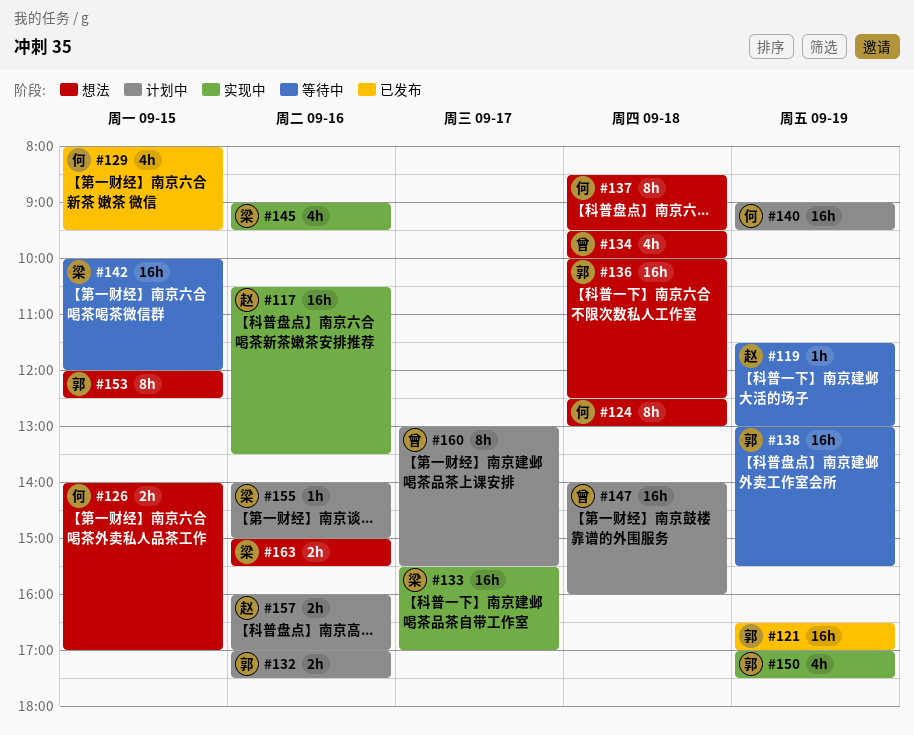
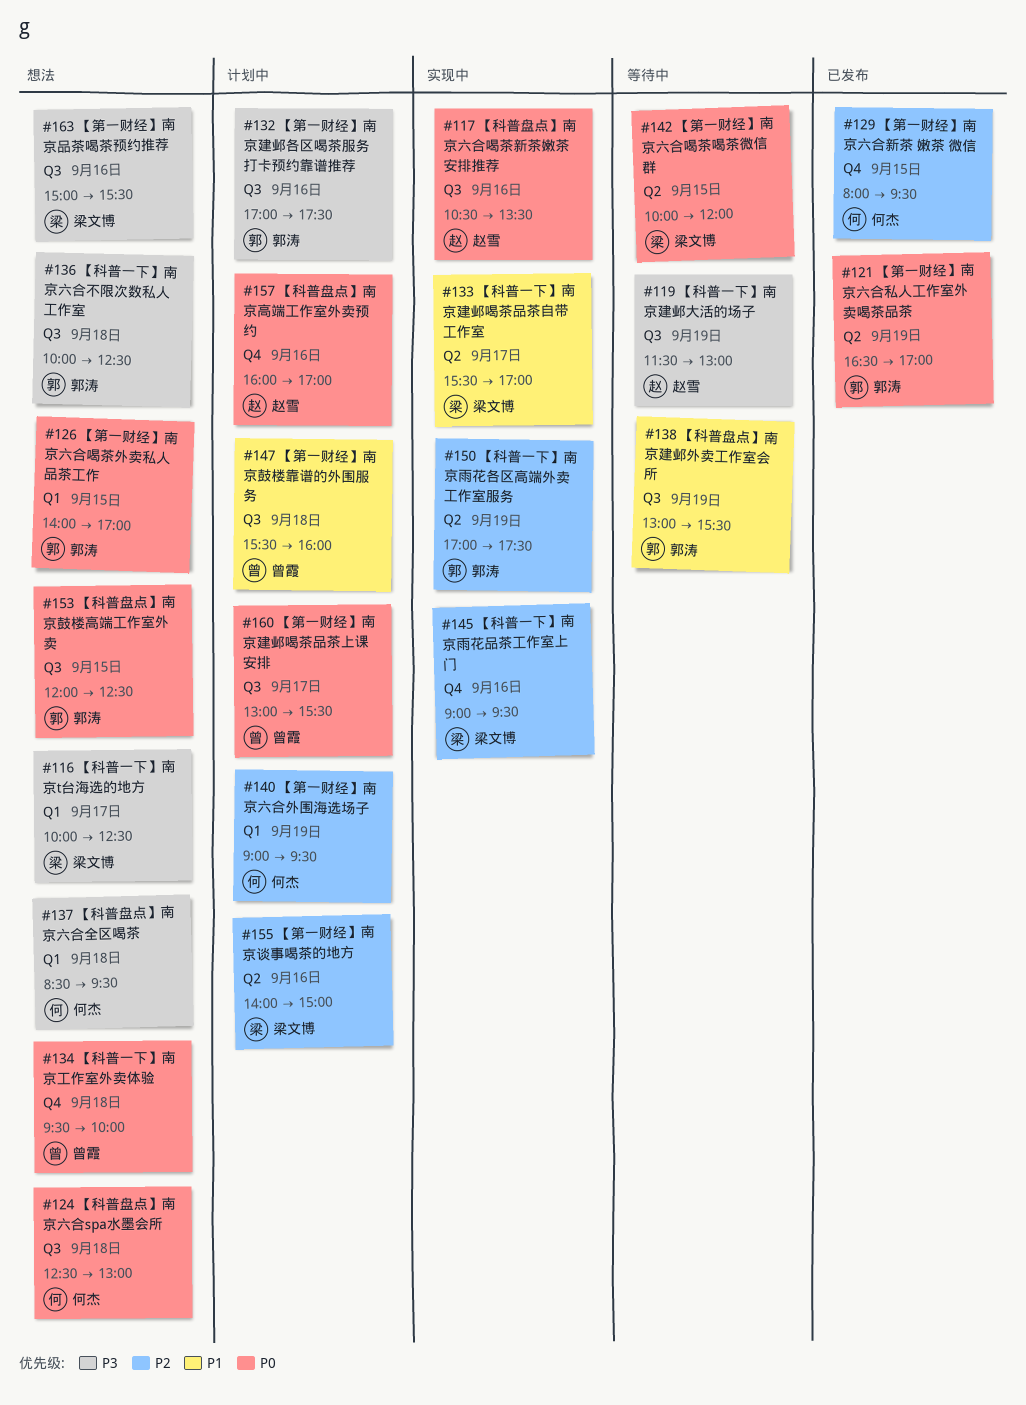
#116: none -> present
#126, owner: 何杰 -> 郭涛
#147, begins: 14:00 -> 15:30

